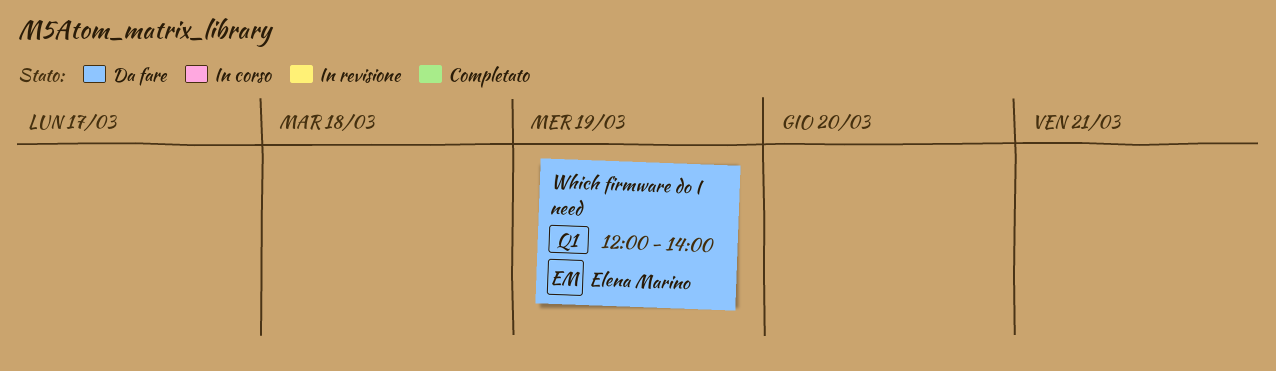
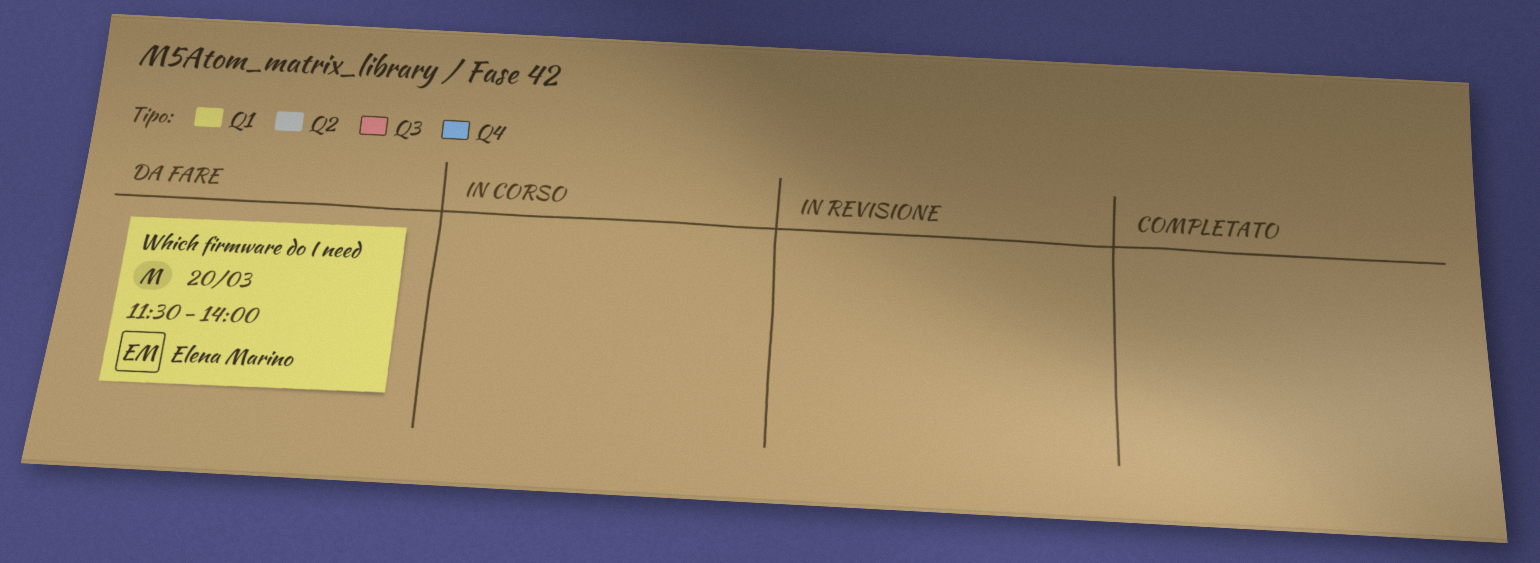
Which firmware do I need, day: Mar 19 -> Mar 20
Which firmware do I need, begins: 12:00 -> 11:30

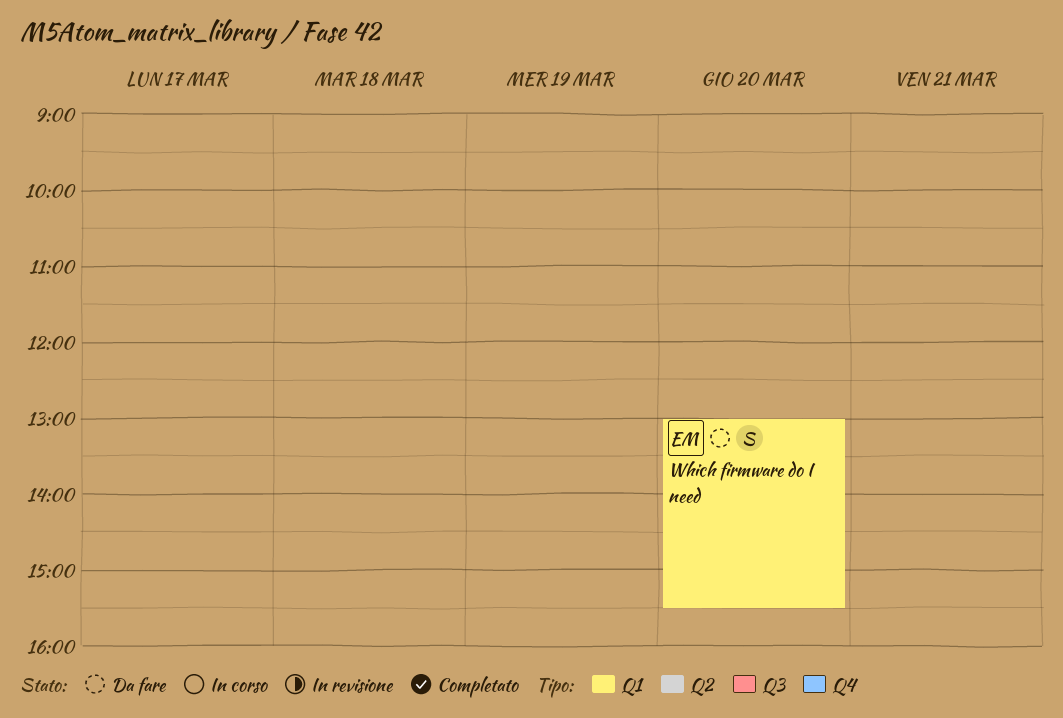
Which firmware do I need, estimate: M -> S
Which firmware do I need, begins: 11:30 -> 13:00
Which firmware do I need, ends: 14:00 -> 15:30

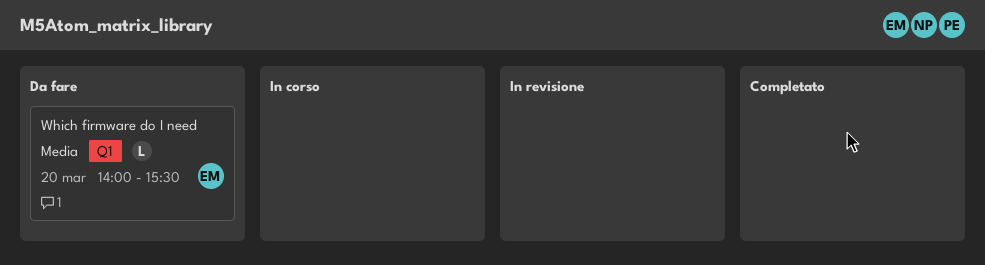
Which firmware do I need, estimate: S -> L
Which firmware do I need, begins: 13:00 -> 14:00

